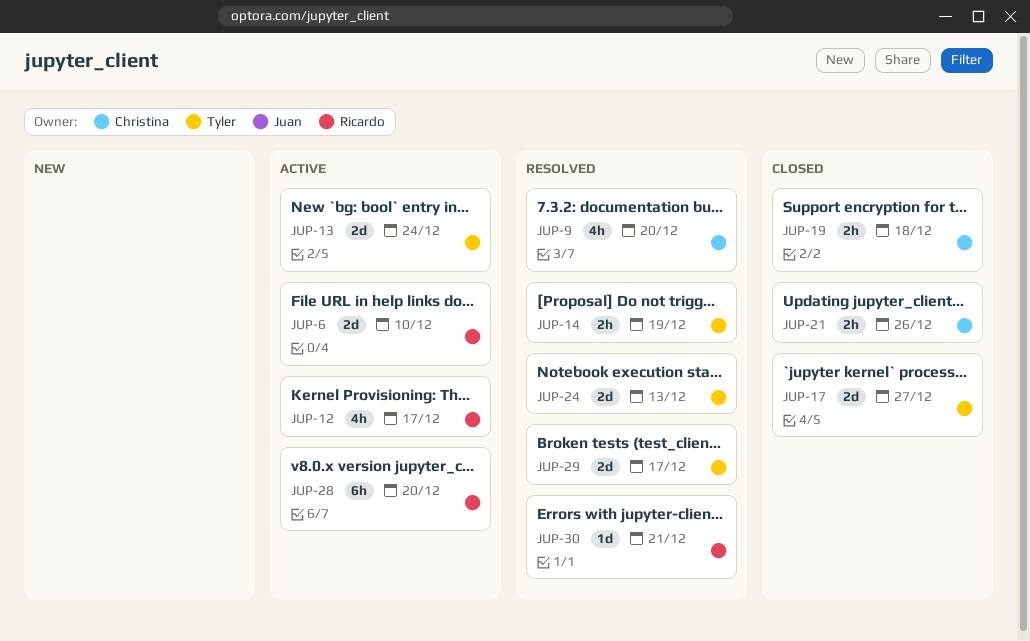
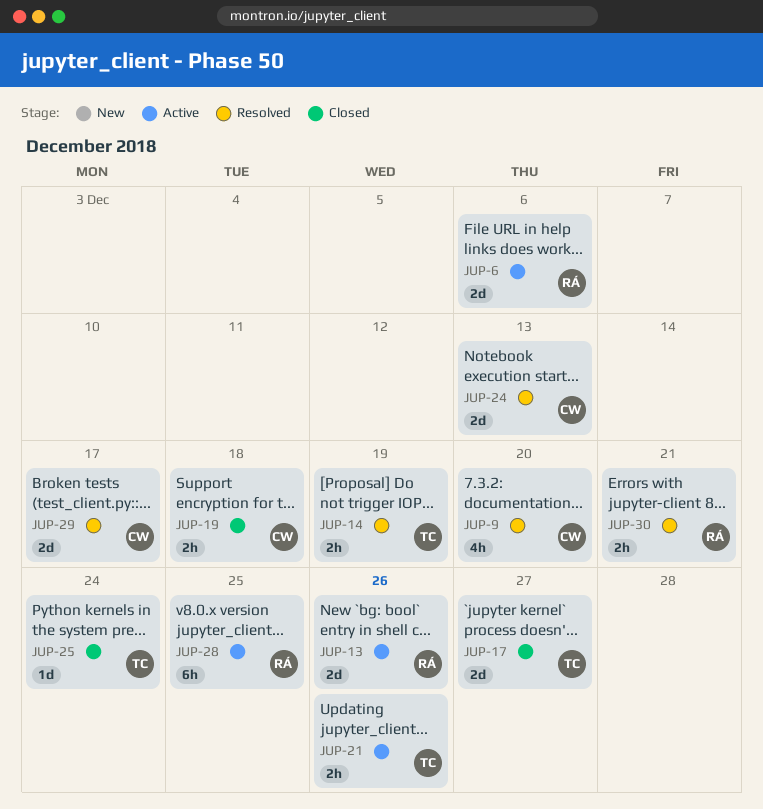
JUP-6, due: Dec 10 -> Dec 6
JUP-12: present -> none
JUP-13, owner: Tyler -> Ricardo
JUP-13, due: Dec 24 -> Dec 26
JUP-21, status: Closed -> Active
JUP-21, owner: Christina -> Tyler
JUP-24, owner: Tyler -> Christina
JUP-25: none -> present
JUP-28, due: Dec 20 -> Dec 25
JUP-29, owner: Tyler -> Christina
JUP-30, estimate: 1d -> 2h

